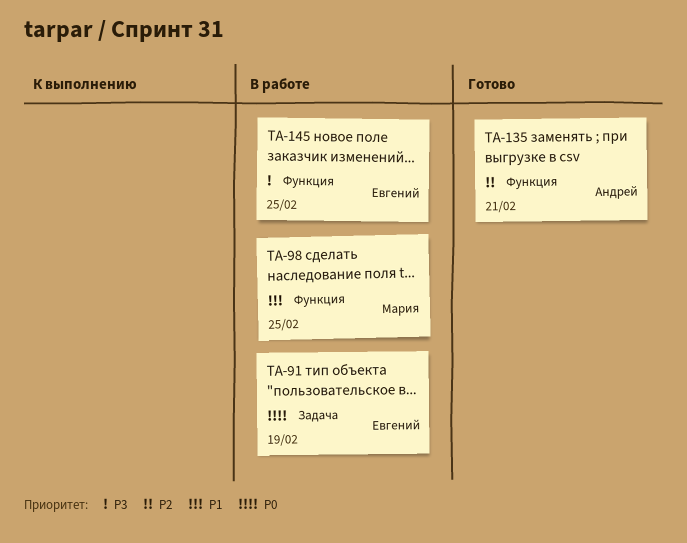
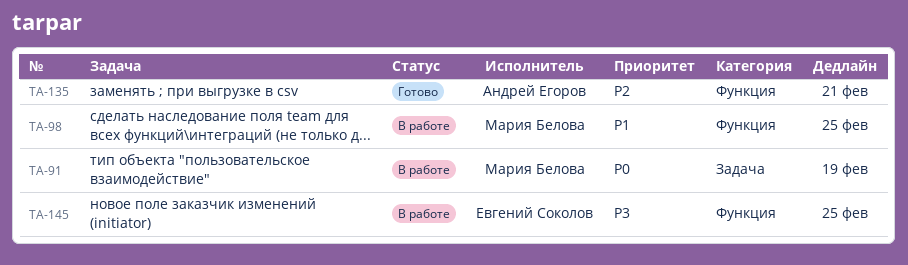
TA-91, owner: Евгений Соколов -> Мария Белова

